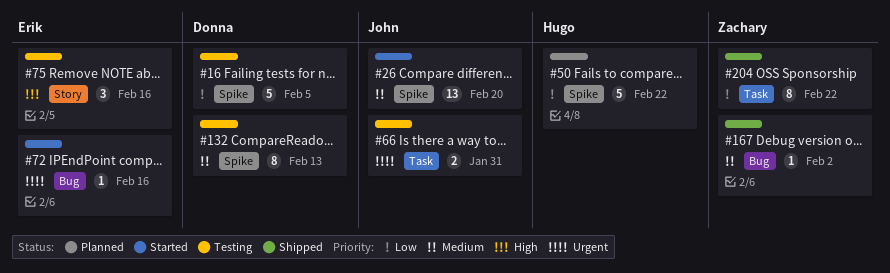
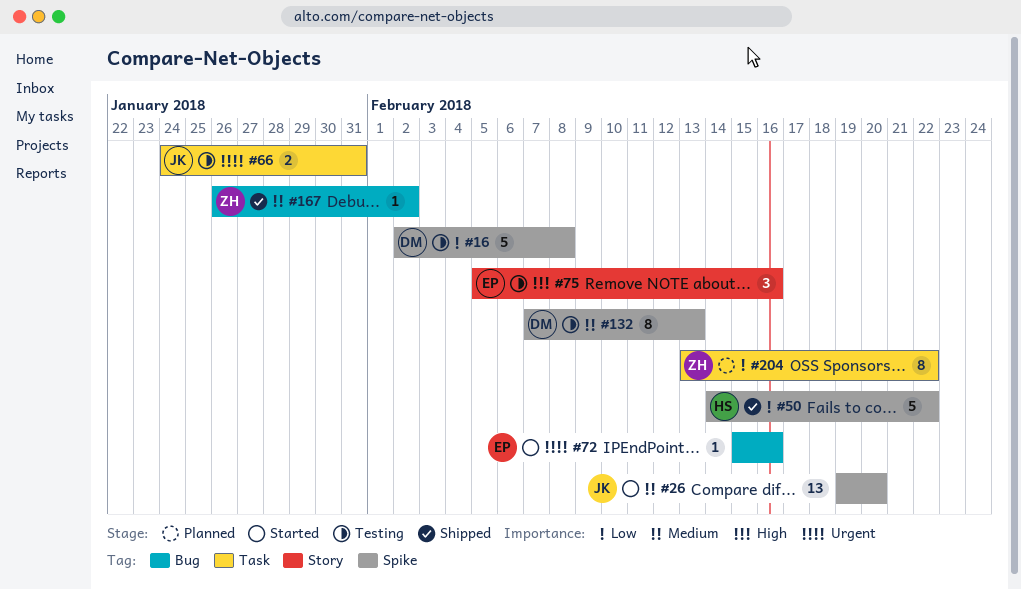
#16, due: Feb 5 -> Feb 8
#50, status: Planned -> Shipped
#204, status: Shipped -> Planned

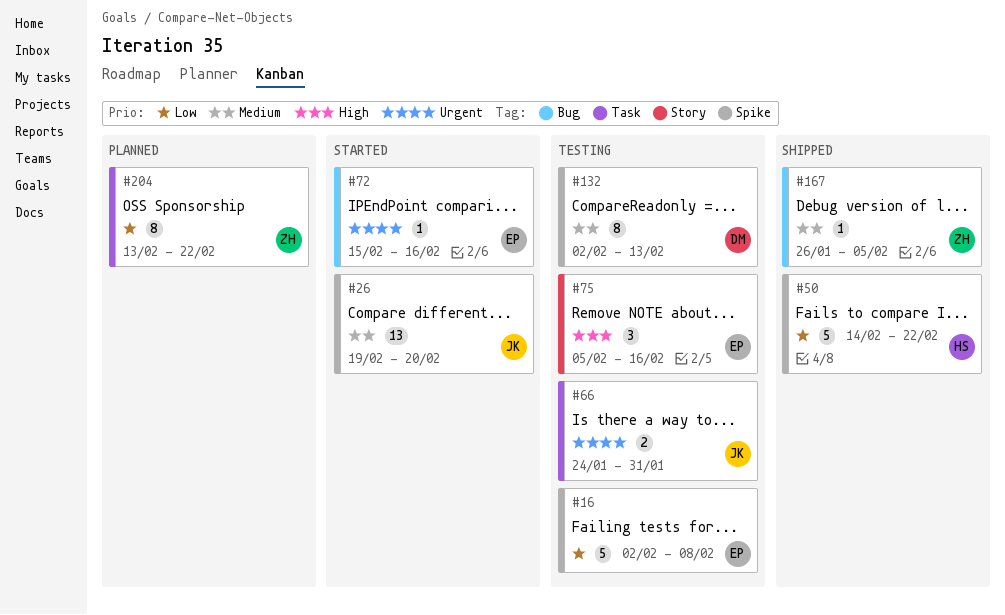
#16, owner: DM -> EP
#132, start: Feb 7 -> Feb 2
#167, due: Feb 2 -> Feb 5

